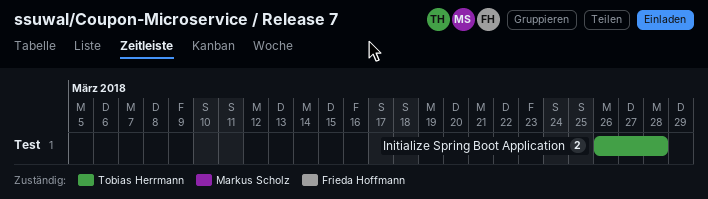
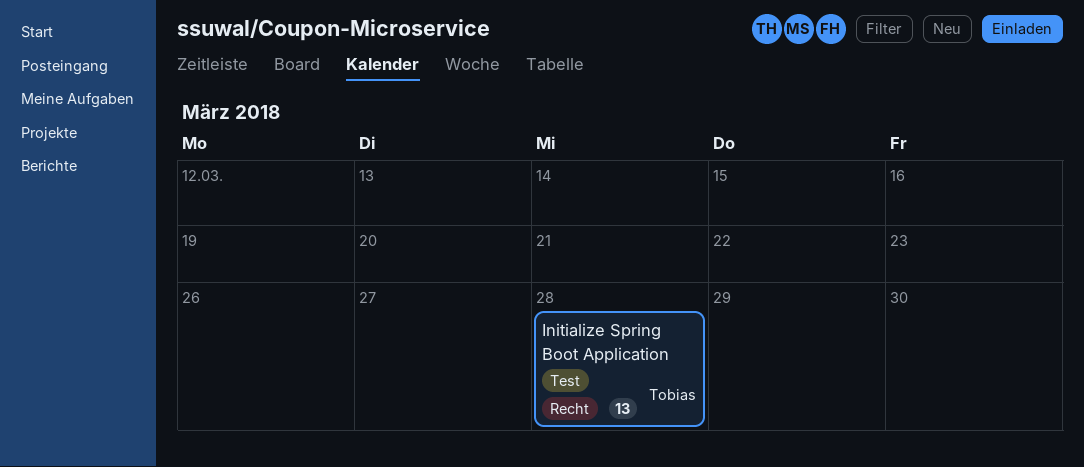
Initialize Spring Boot Application, estimate: 2 -> 13

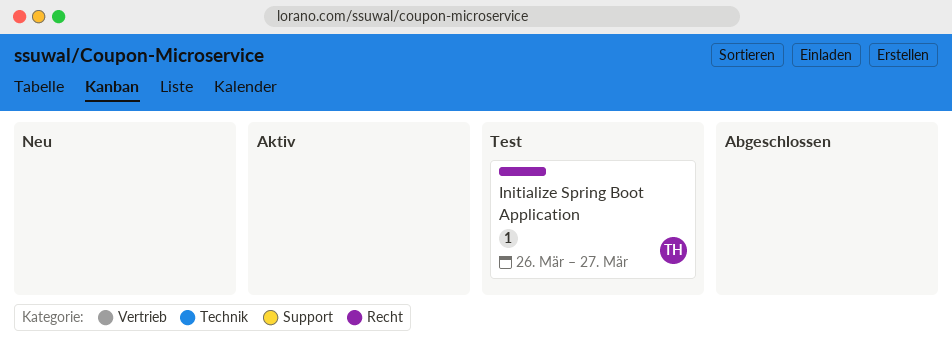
Initialize Spring Boot Application, estimate: 13 -> 1
Initialize Spring Boot Application, due: Mar 28 -> Mar 27

